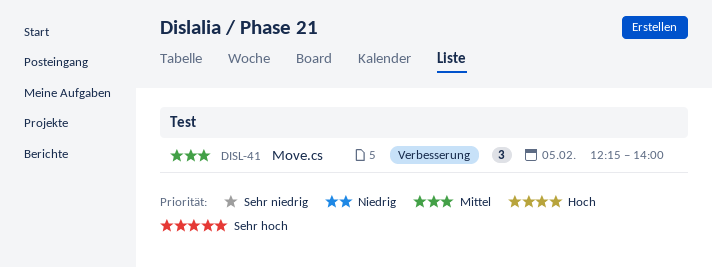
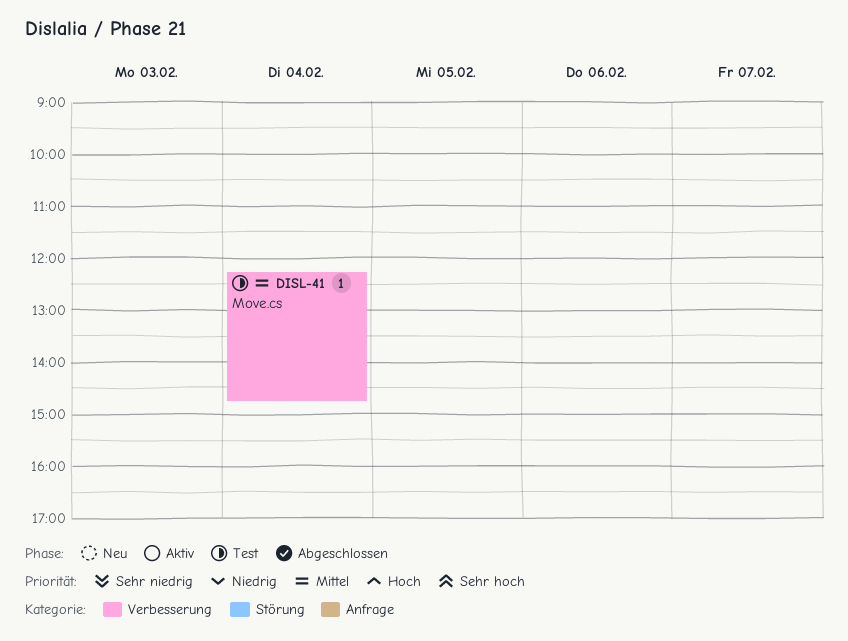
DISL-41, estimate: 3 -> 1
DISL-41, day: Feb 5 -> Feb 4
DISL-41, ends: 14:00 -> 14:45

